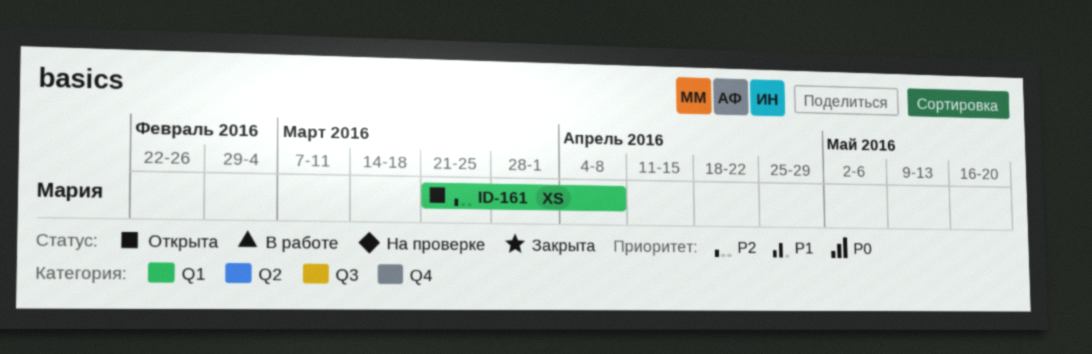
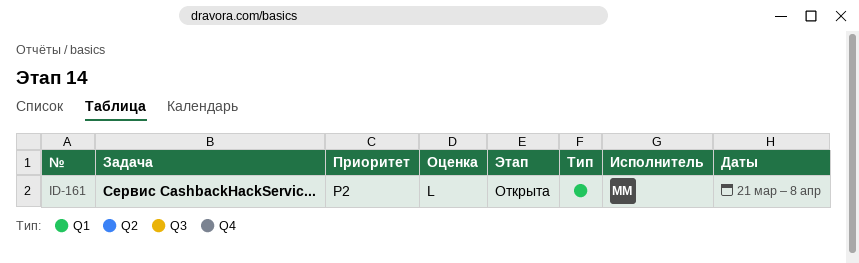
ID-161, estimate: XS -> L

